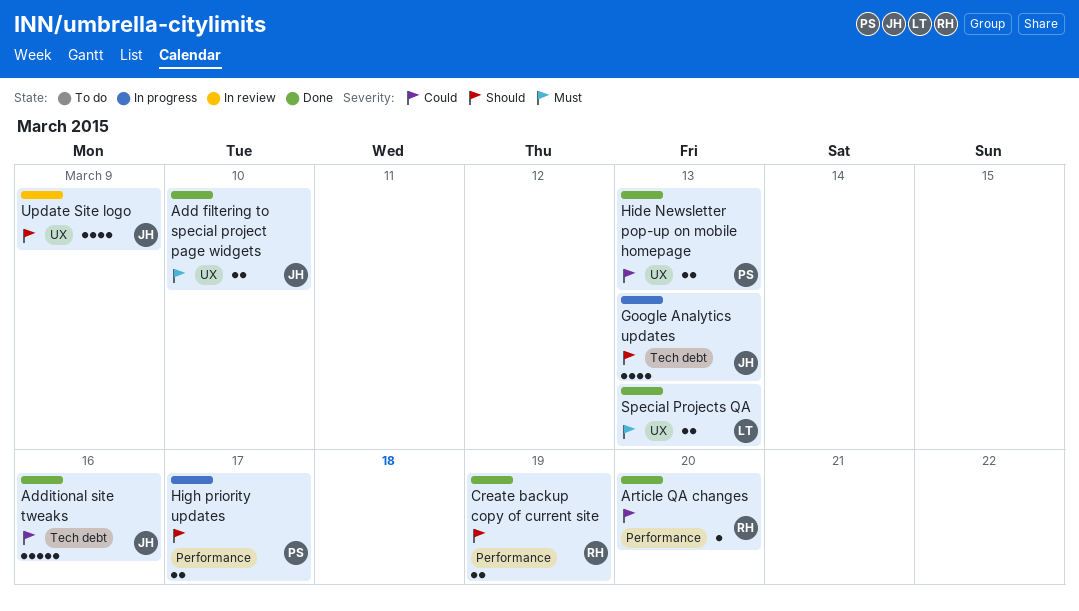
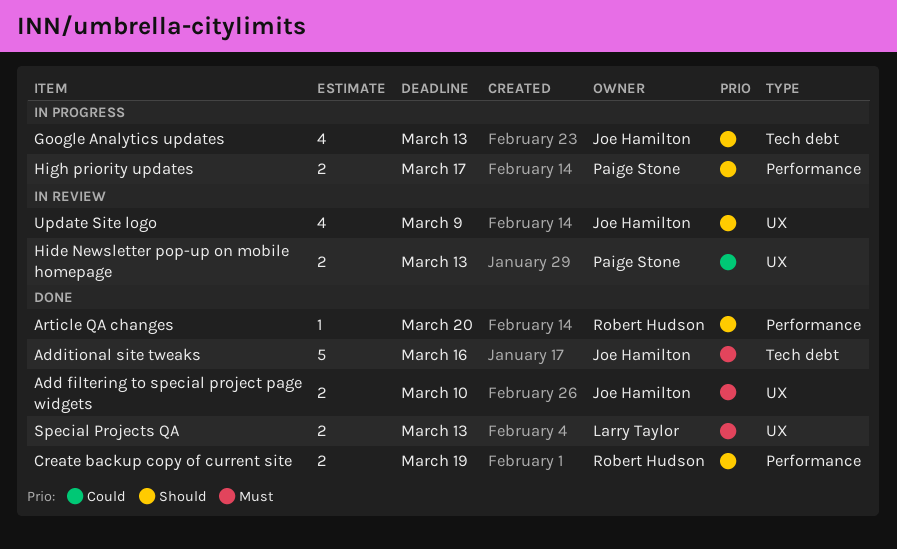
Additional site tweaks, priority: Could -> Must
Article QA changes, priority: Could -> Should
Hide Newsletter pop-up on mobile homepage, status: Done -> In review

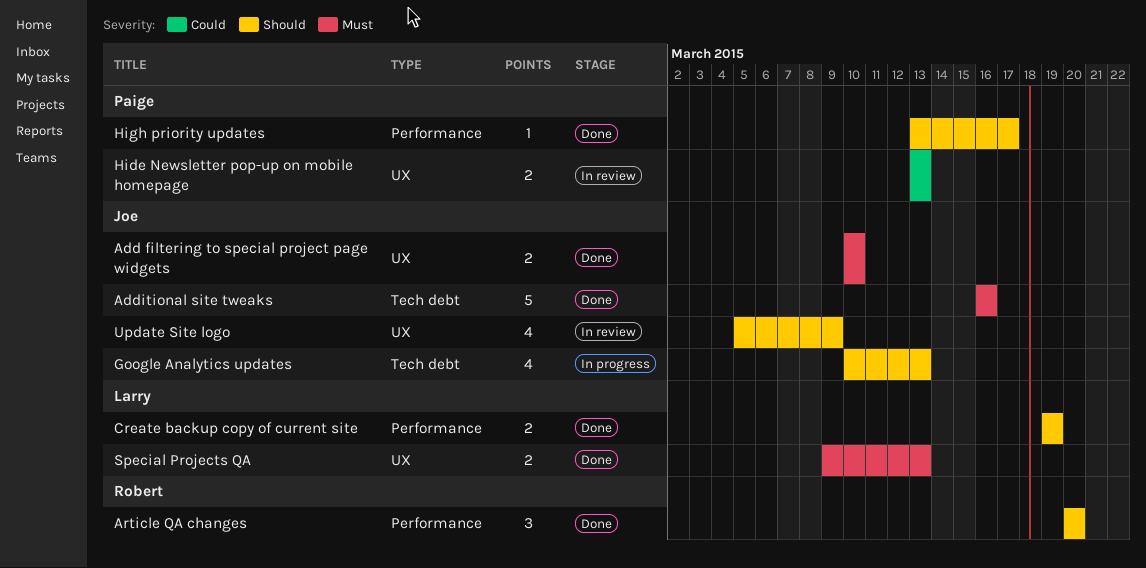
Article QA changes, estimate: 1 -> 3
Create backup copy of current site, owner: Robert Hudson -> Larry Taylor
High priority updates, status: In progress -> Done
High priority updates, estimate: 2 -> 1

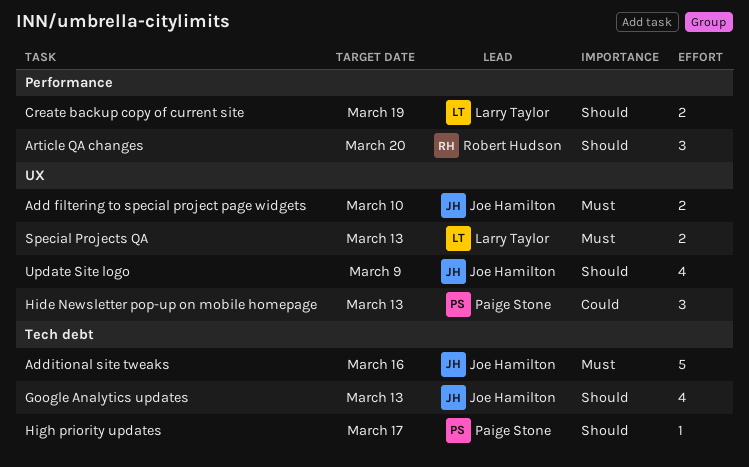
Hide Newsletter pop-up on mobile homepage, estimate: 2 -> 3
High priority updates, label: Performance -> Tech debt

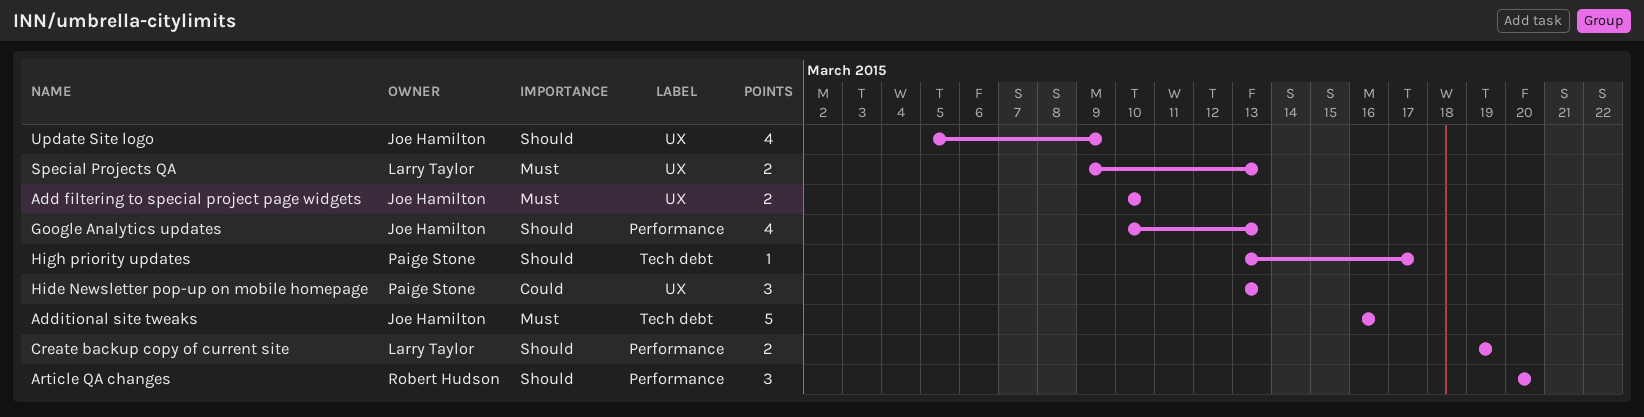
Google Analytics updates, label: Tech debt -> Performance

